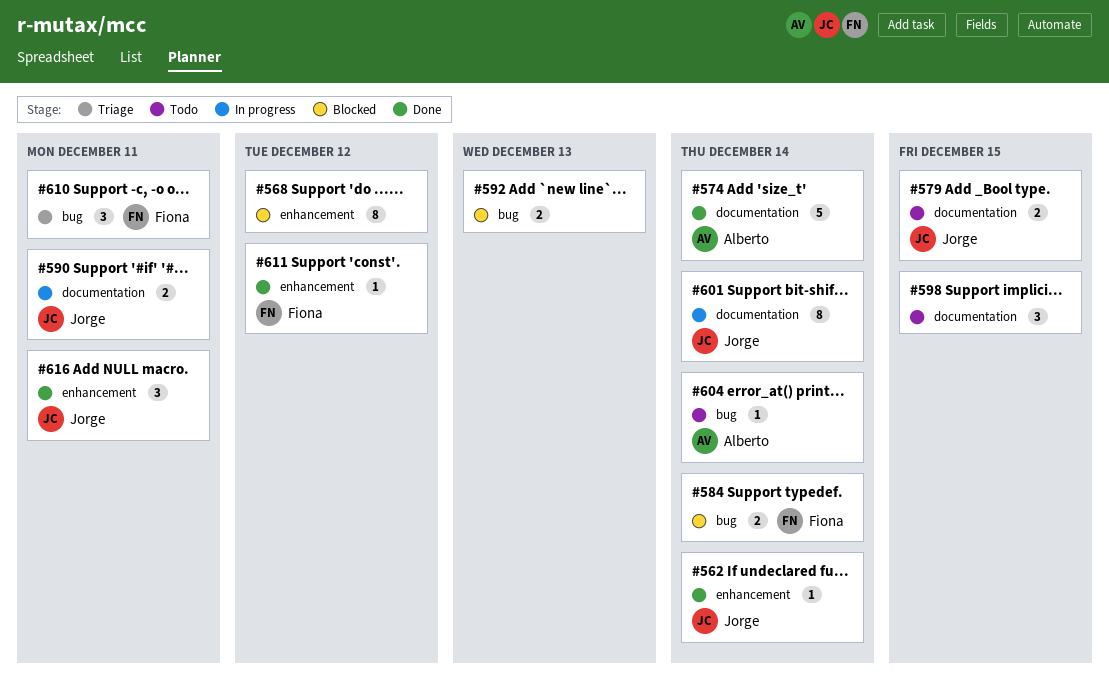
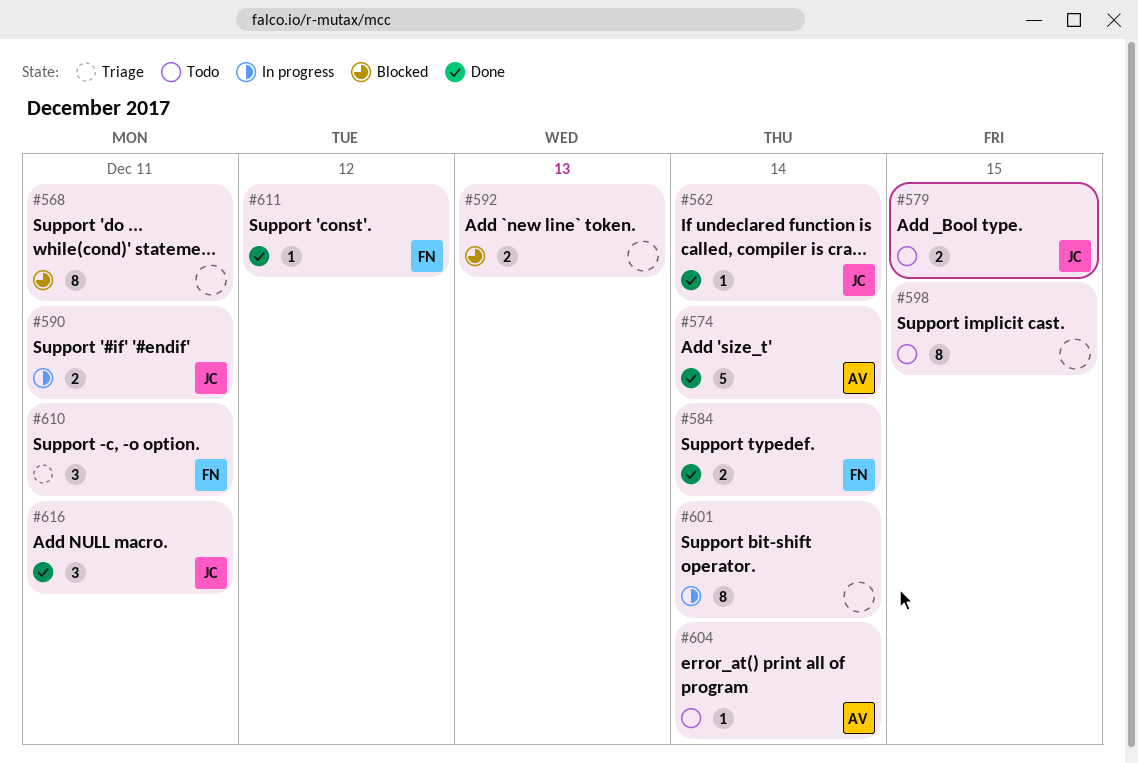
#568, due: Dec 12 -> Dec 11
#584, status: Blocked -> Done
#598, estimate: 3 -> 8
#601, owner: Jorge -> none

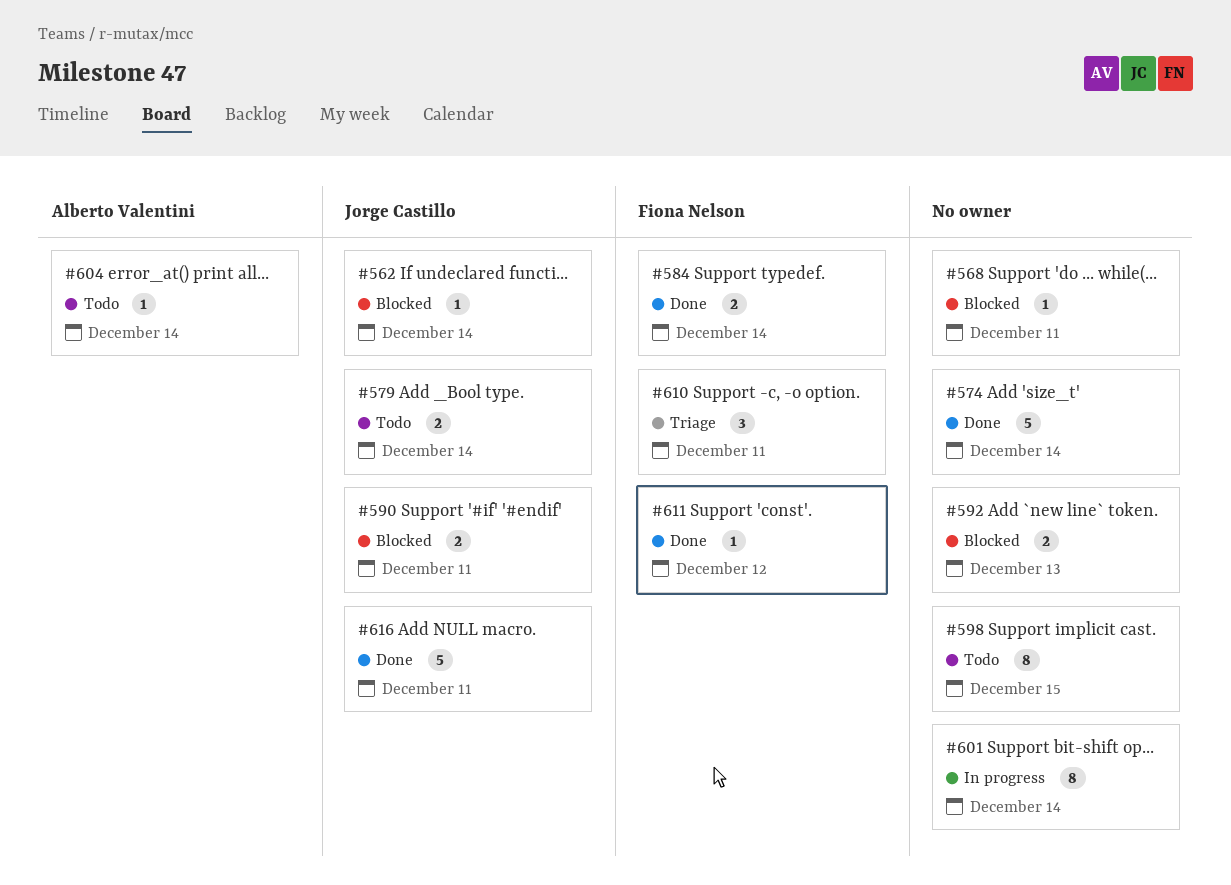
#562, status: Done -> Blocked
#568, estimate: 8 -> 1
#574, owner: Alberto Valentini -> none
#579, due: Dec 15 -> Dec 14
#590, status: In progress -> Blocked
#616, estimate: 3 -> 5

